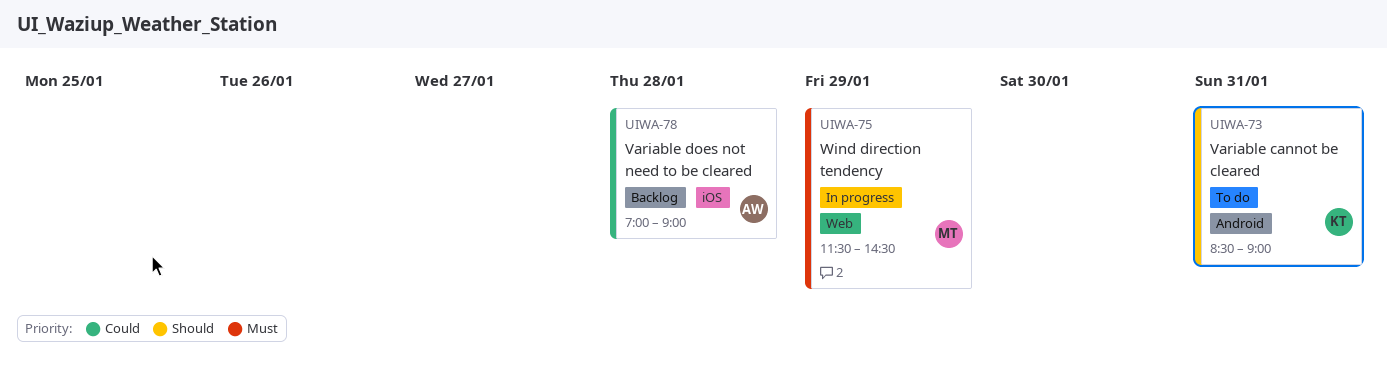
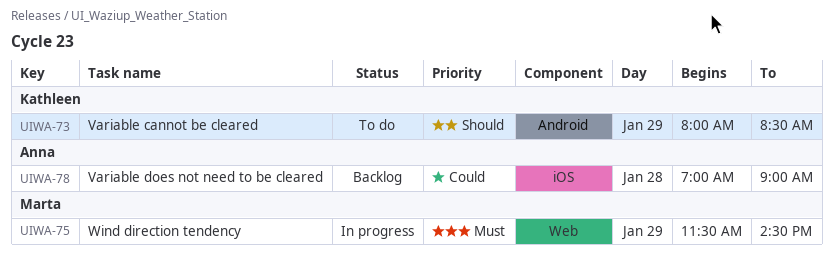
UIWA-73, day: Jan 31 -> Jan 29
UIWA-73, begins: 08:30 -> 08:00
UIWA-73, ends: 09:00 -> 08:30

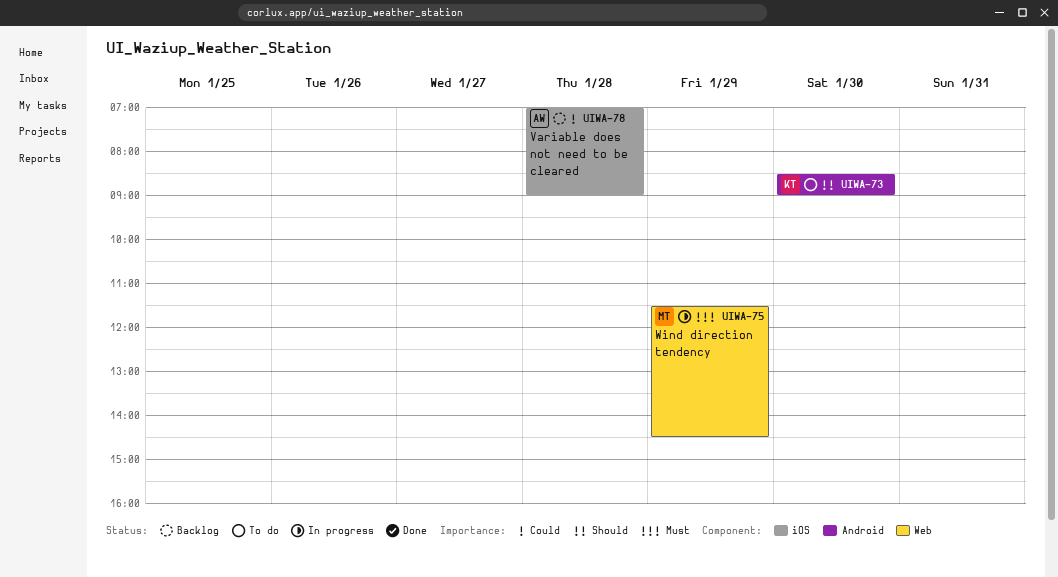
UIWA-73, day: Jan 29 -> Jan 30
UIWA-73, begins: 08:00 -> 08:30
UIWA-73, ends: 08:30 -> 09:00

